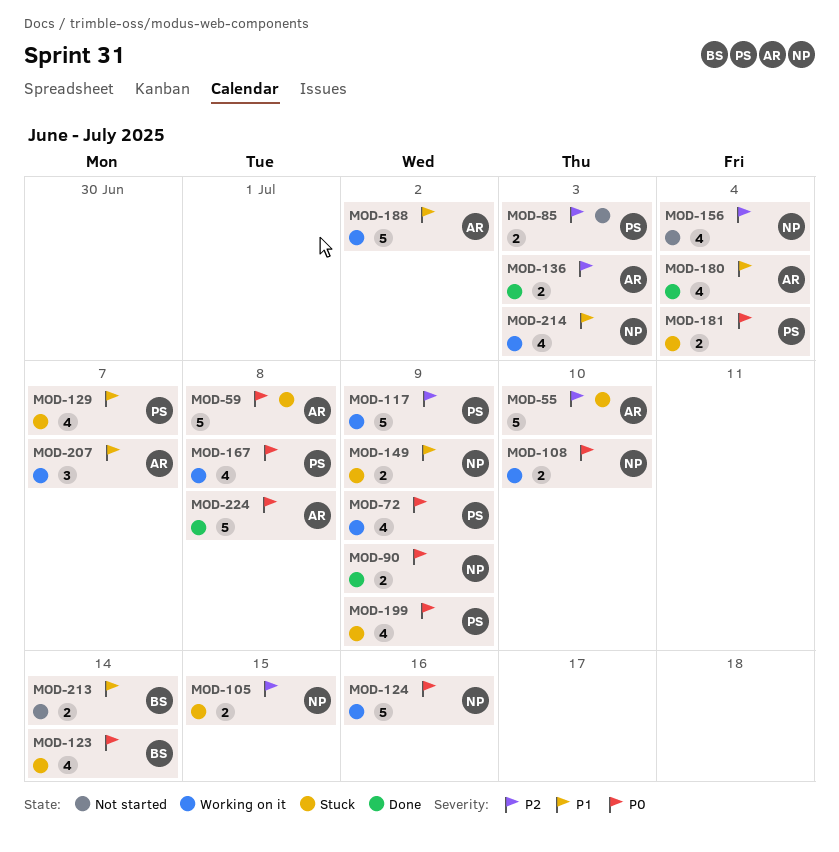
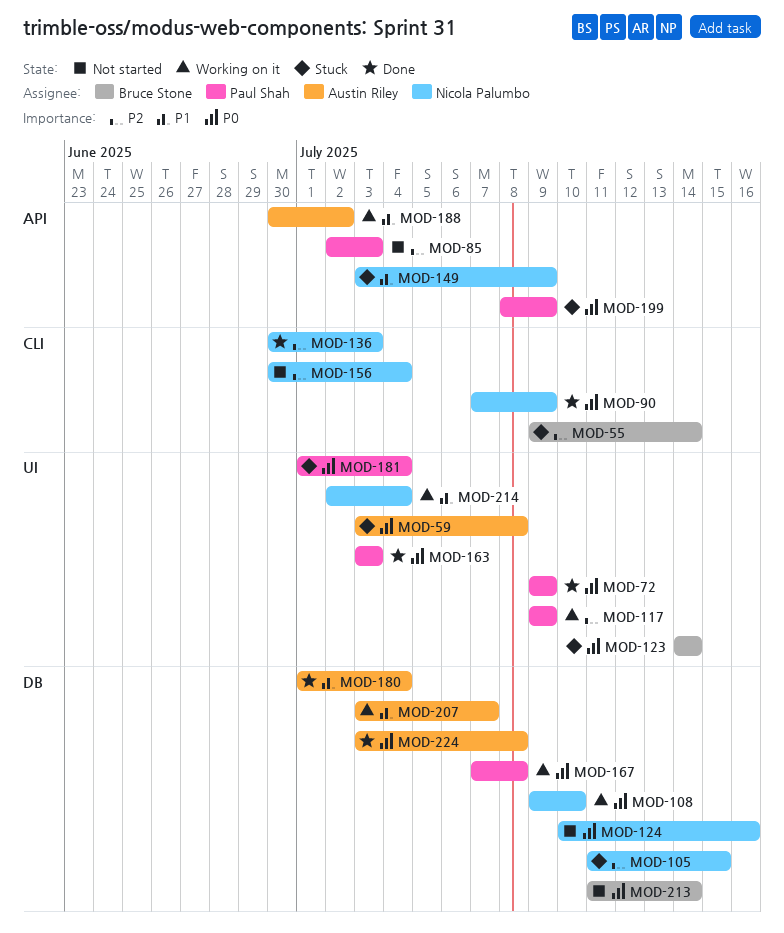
MOD-55, owner: Austin Riley -> Bruce Stone
MOD-55, due: Jul 10 -> Jul 14
MOD-72, status: Working on it -> Done
MOD-124, status: Working on it -> Not started
MOD-129: present -> none
MOD-136, owner: Austin Riley -> Nicola Palumbo
MOD-163: none -> present
MOD-213, priority: P1 -> P0
MOD-214, due: Jul 3 -> Jul 4

